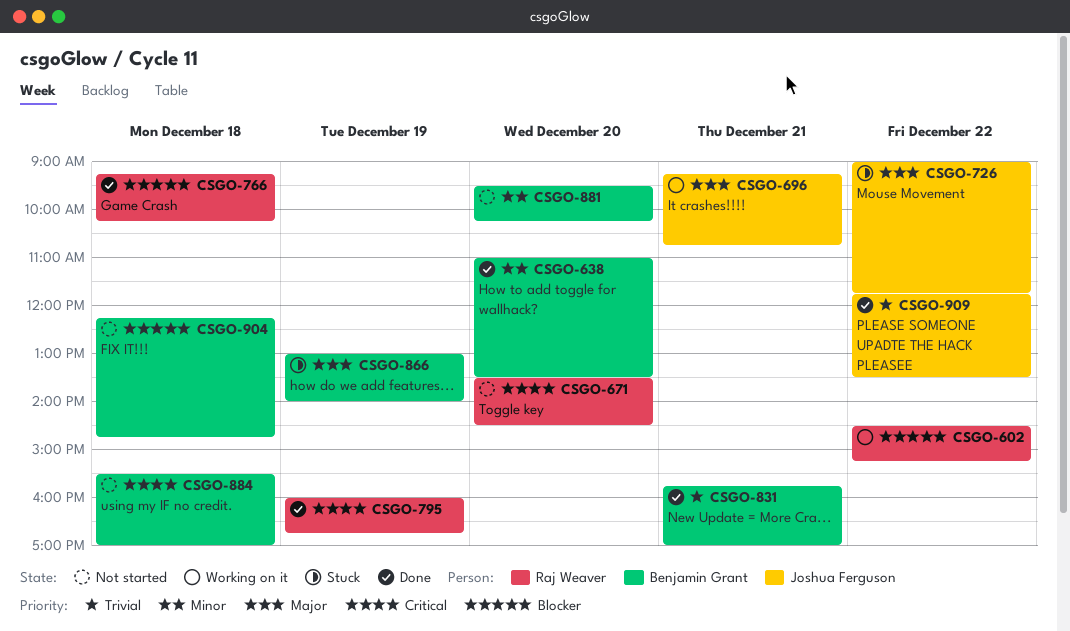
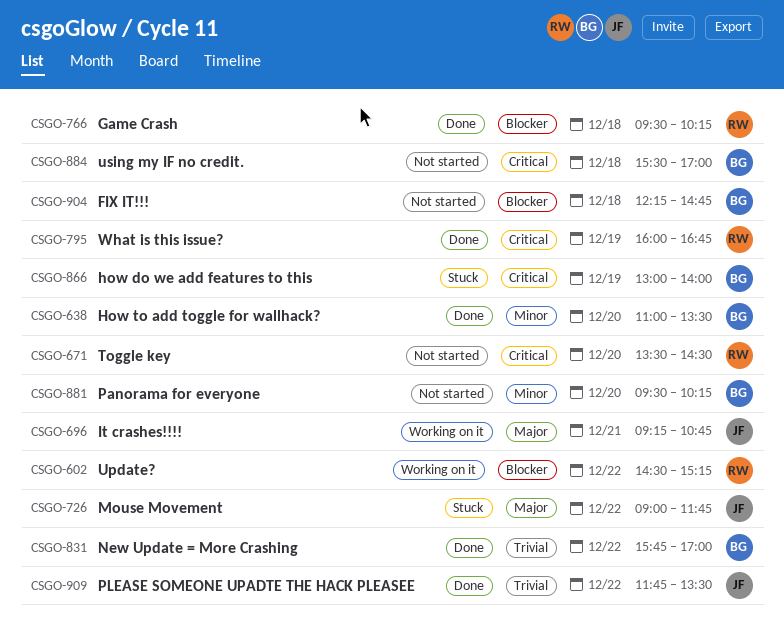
CSGO-766, begins: 09:15 -> 09:30
CSGO-831, day: Dec 21 -> Dec 22
CSGO-866, priority: Major -> Critical

